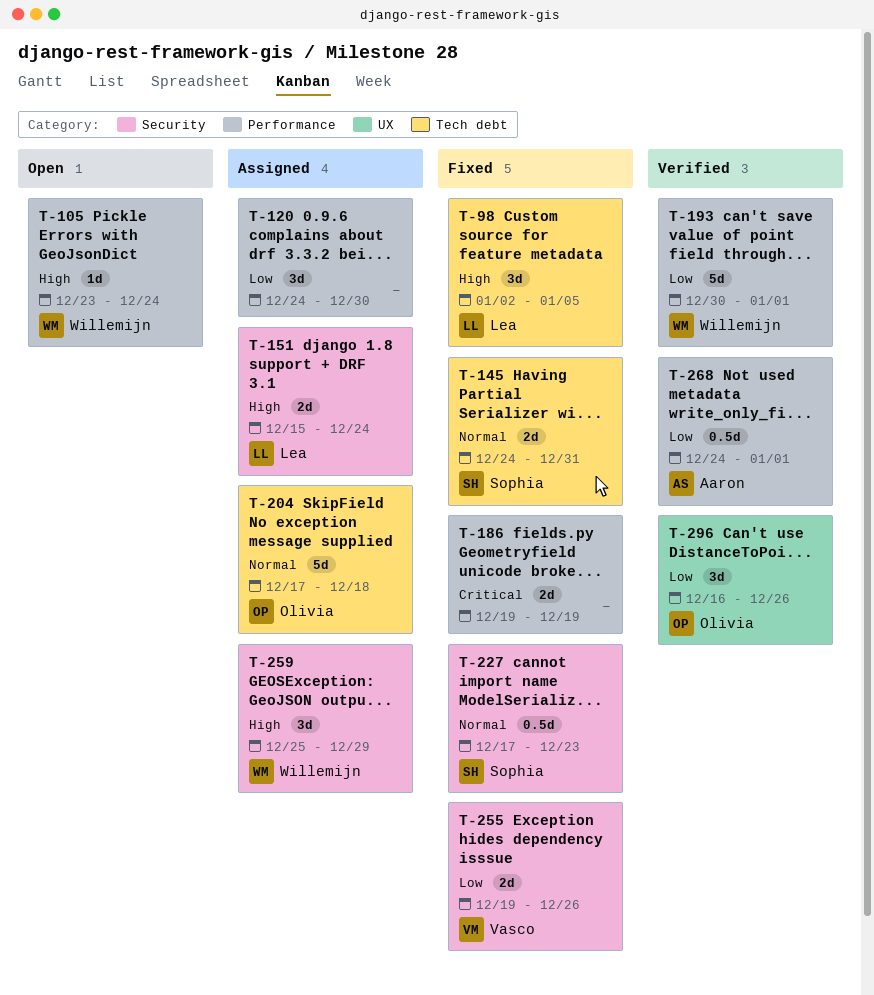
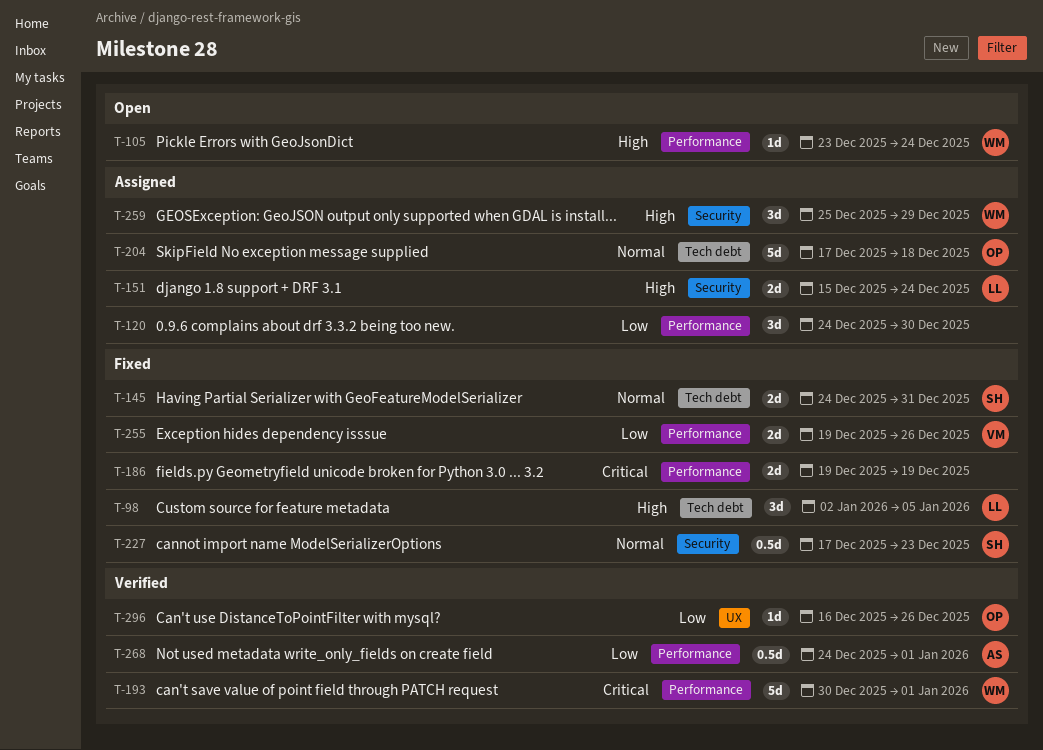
T-193, priority: Low -> Critical
T-255, label: Security -> Performance
T-296, estimate: 3d -> 1d

